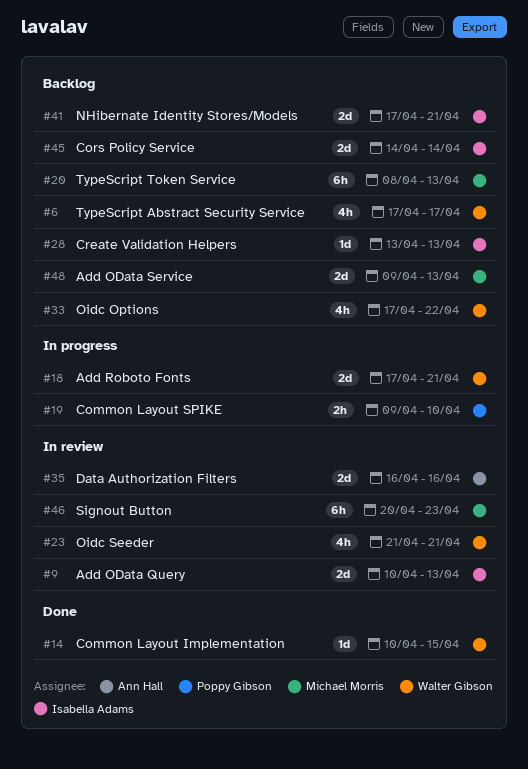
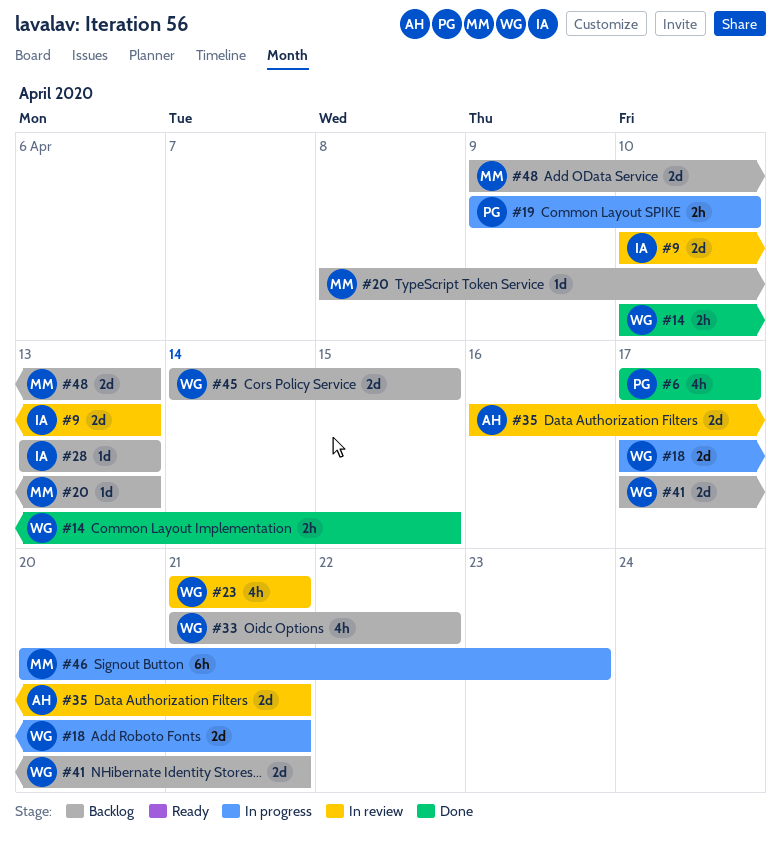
#6, status: Backlog -> Done
#6, owner: Walter Gibson -> Poppy Gibson
#14, estimate: 1d -> 2h
#20, estimate: 6h -> 1d
#33, start: Apr 17 -> Apr 21
#35, due: Apr 16 -> Apr 21
#41, owner: Isabella Adams -> Walter Gibson
#45, owner: Isabella Adams -> Walter Gibson
#45, due: Apr 14 -> Apr 15
#46, status: In review -> In progress

